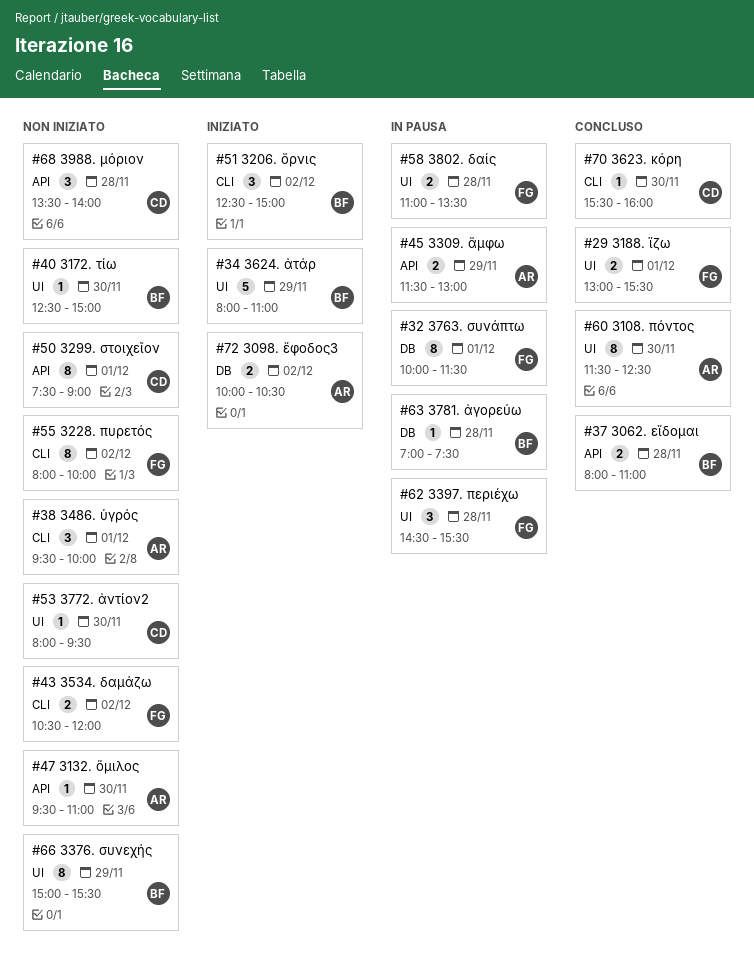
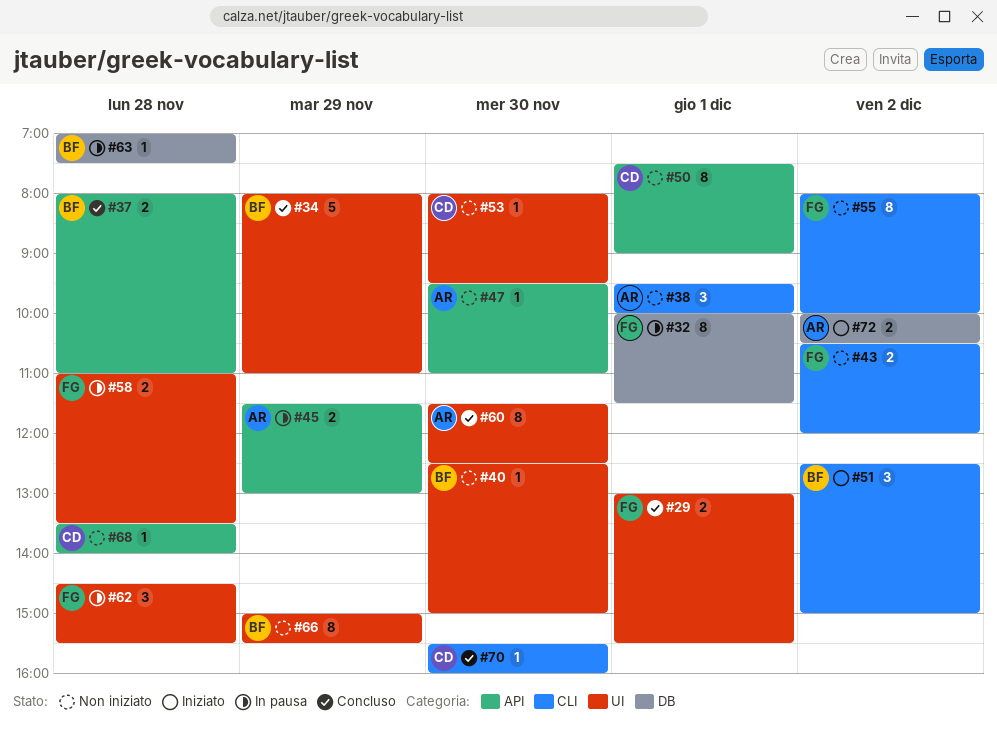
#34, status: Iniziato -> Concluso
#68, estimate: 3 -> 1

